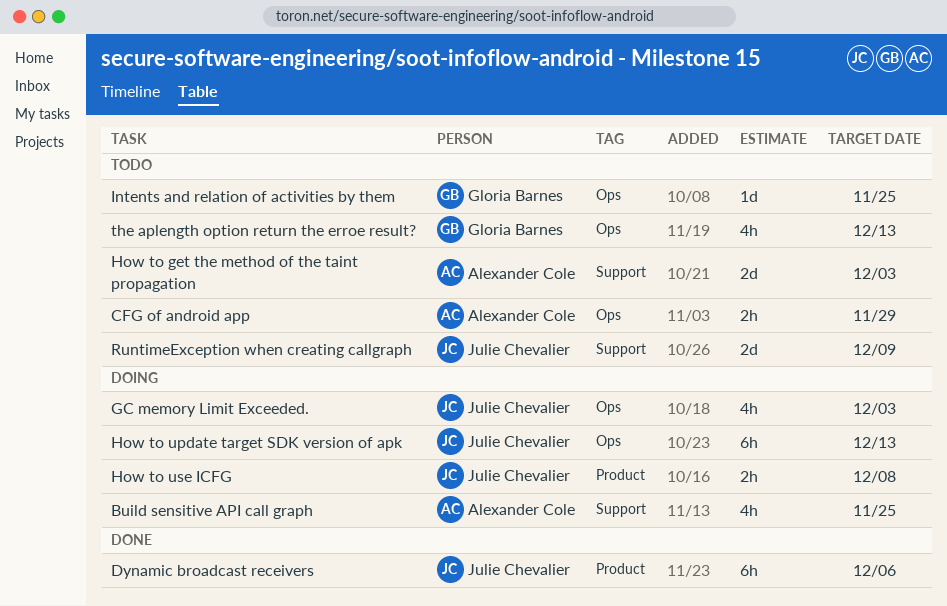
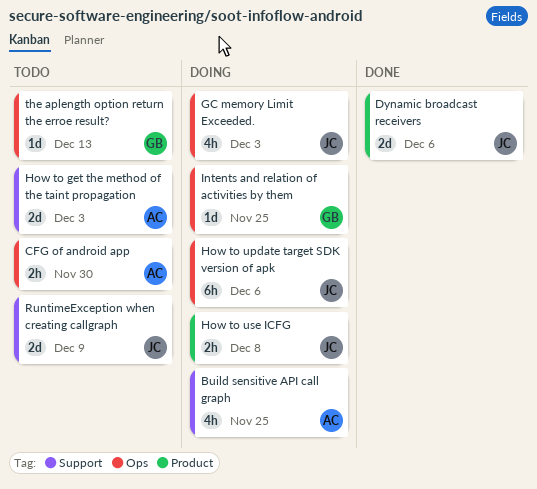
CFG of android app, due: Nov 29 -> Nov 30
Dynamic broadcast receivers, estimate: 6h -> 2d
How to update target SDK version of apk, due: Dec 13 -> Dec 6
Intents and relation of activities by them, status: Todo -> Doing
the aplength option return the erroe result?, estimate: 4h -> 1d

